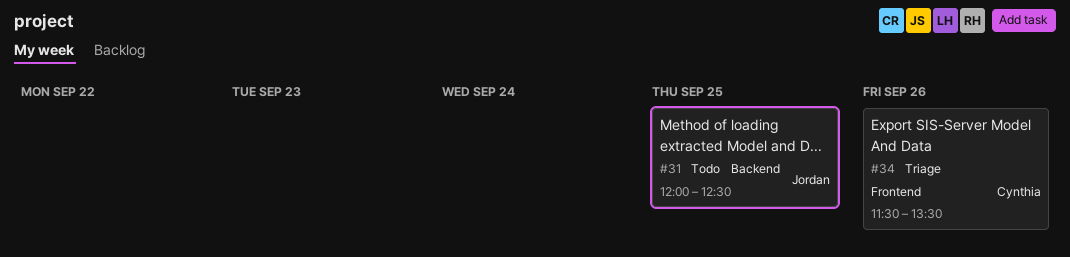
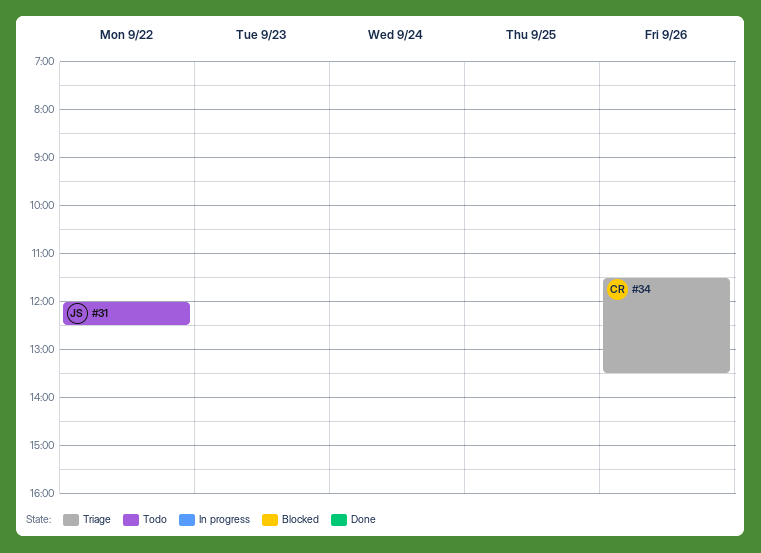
#31, day: Sep 25 -> Sep 22

